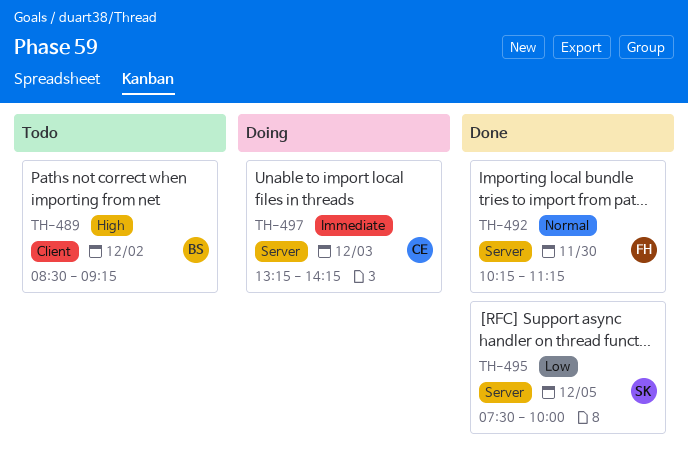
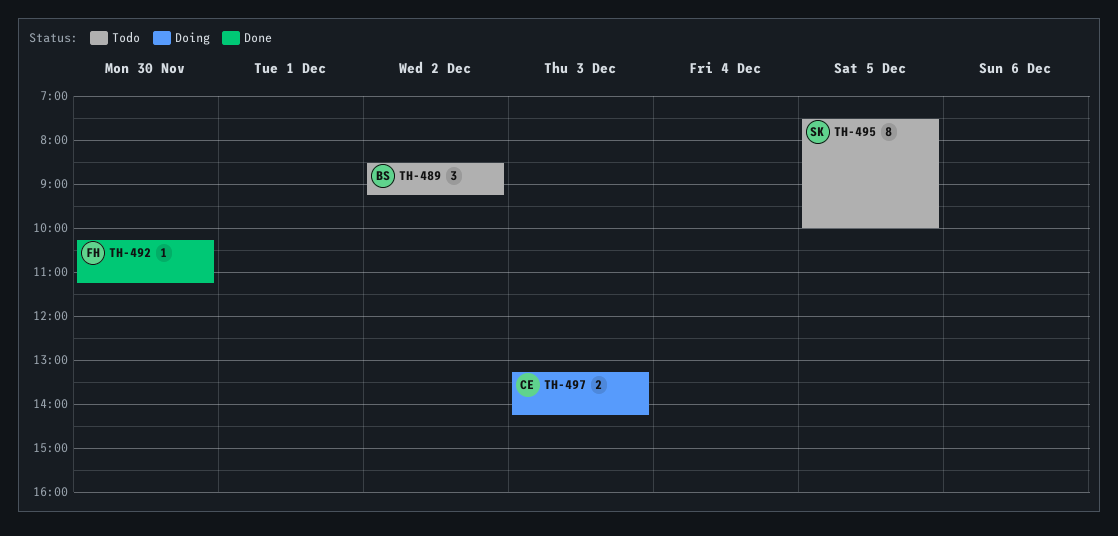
TH-495, status: Done -> Todo

